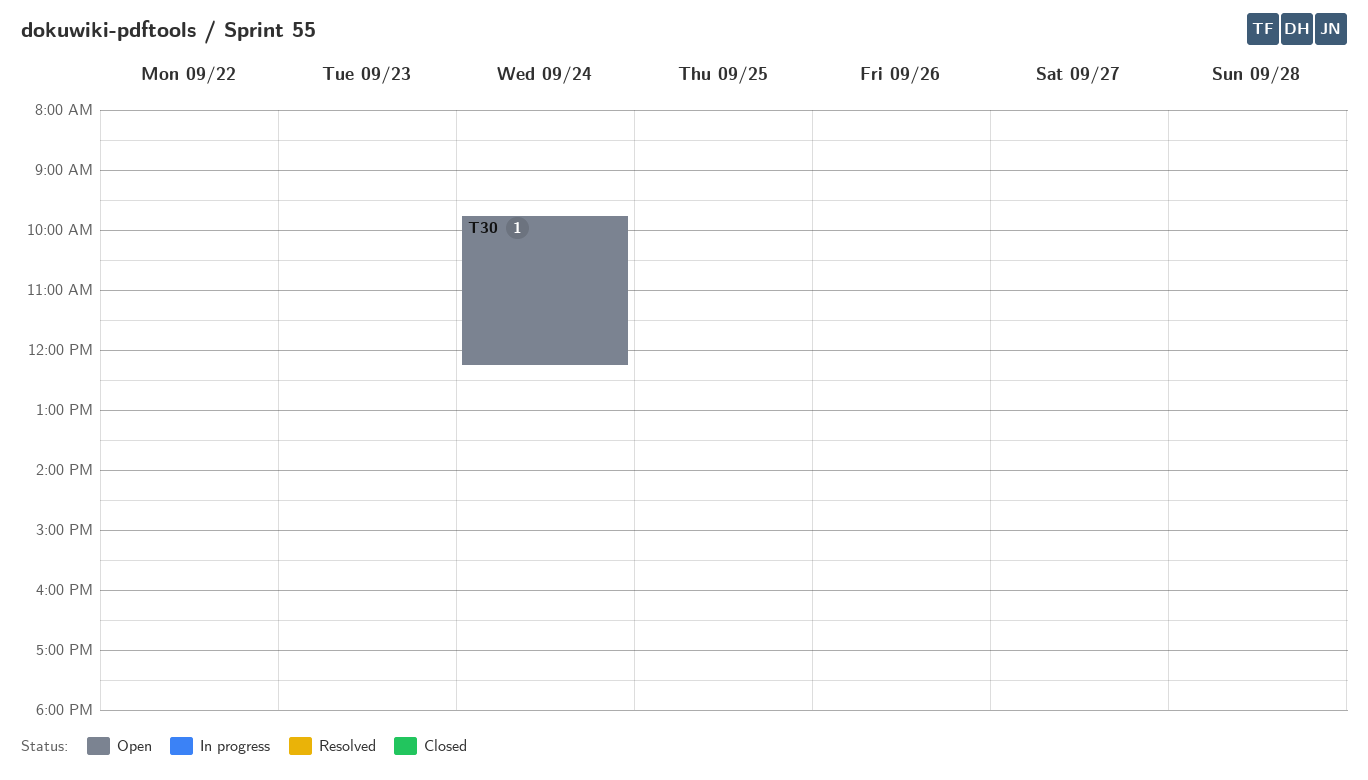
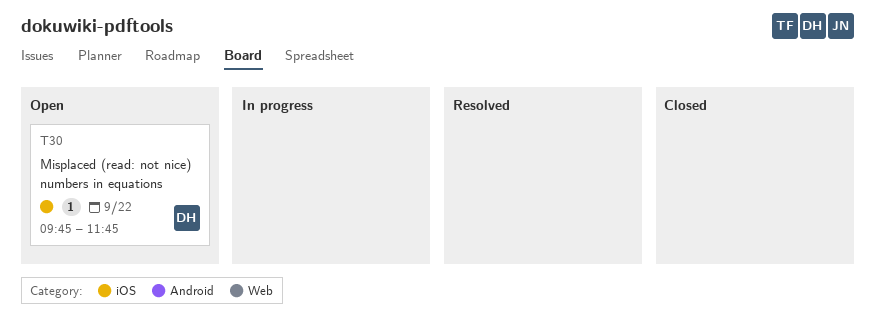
T30, day: Sep 24 -> Sep 22
T30, ends: 12:15 -> 11:45

